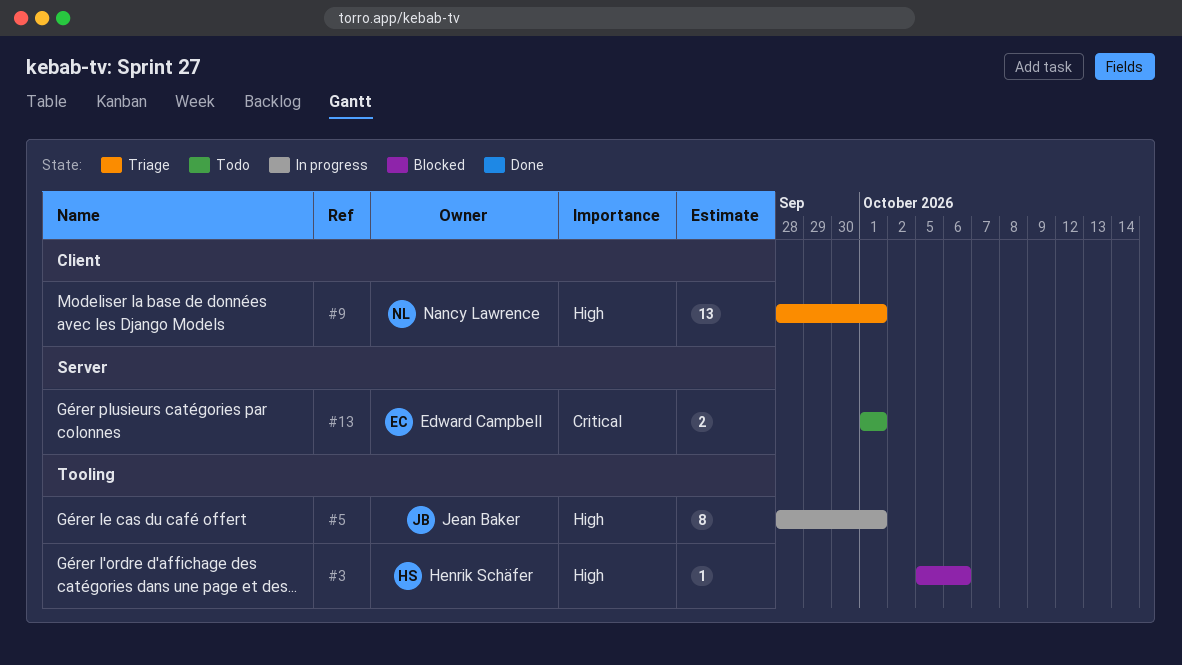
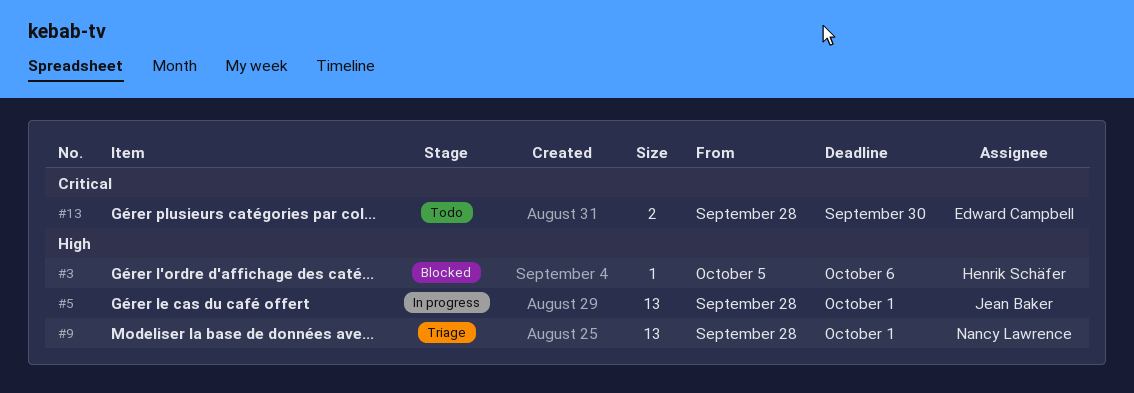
#5, estimate: 8 -> 13
#13, start: Oct 1 -> Sep 28
#13, due: Oct 1 -> Sep 30

